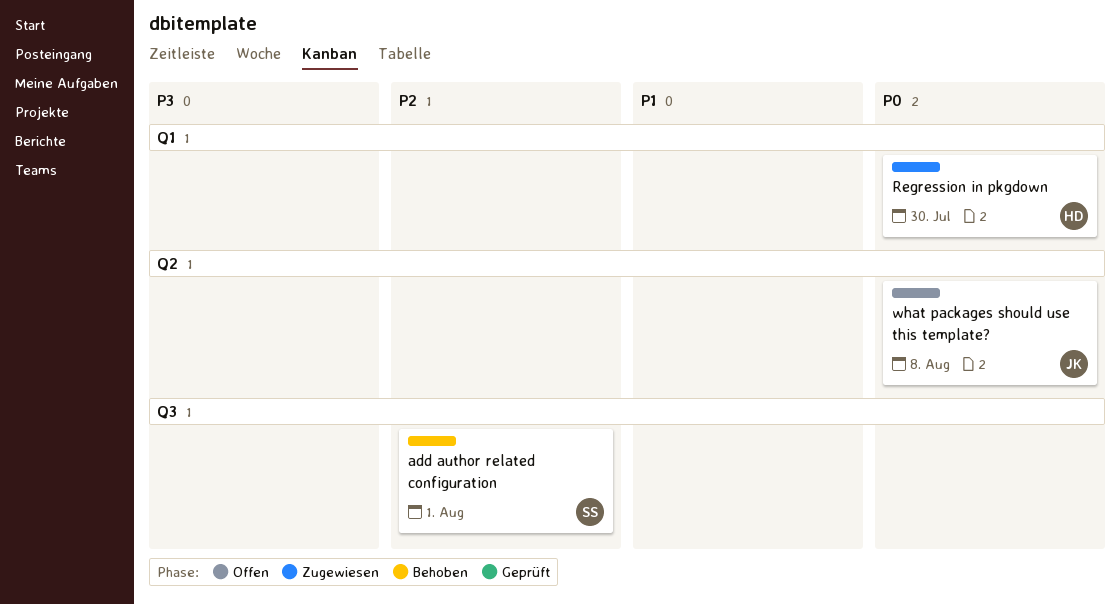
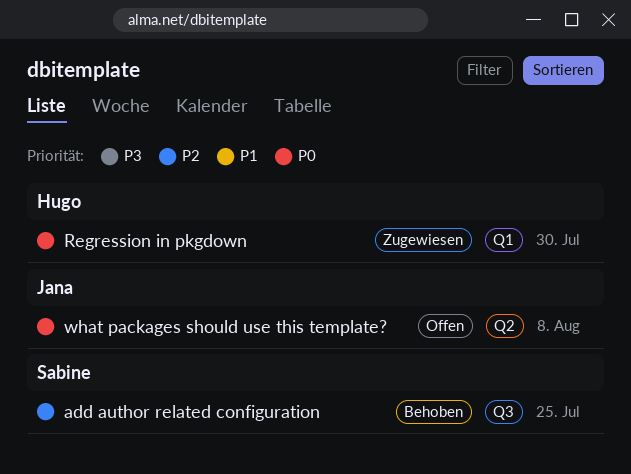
add author related configuration, due: Aug 1 -> Jul 25

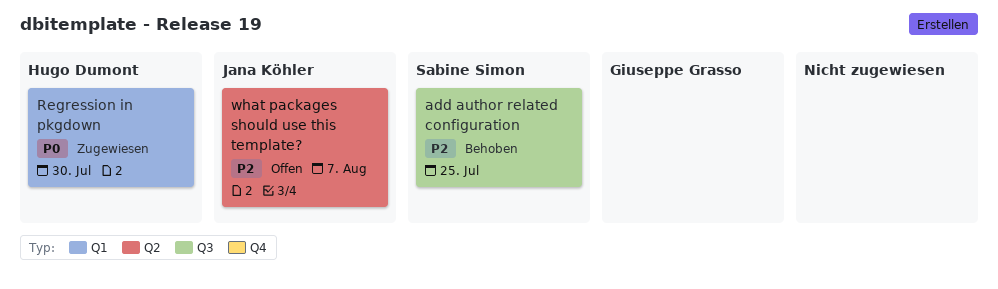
what packages should use this template?, priority: P0 -> P2
what packages should use this template?, due: Aug 8 -> Aug 7

